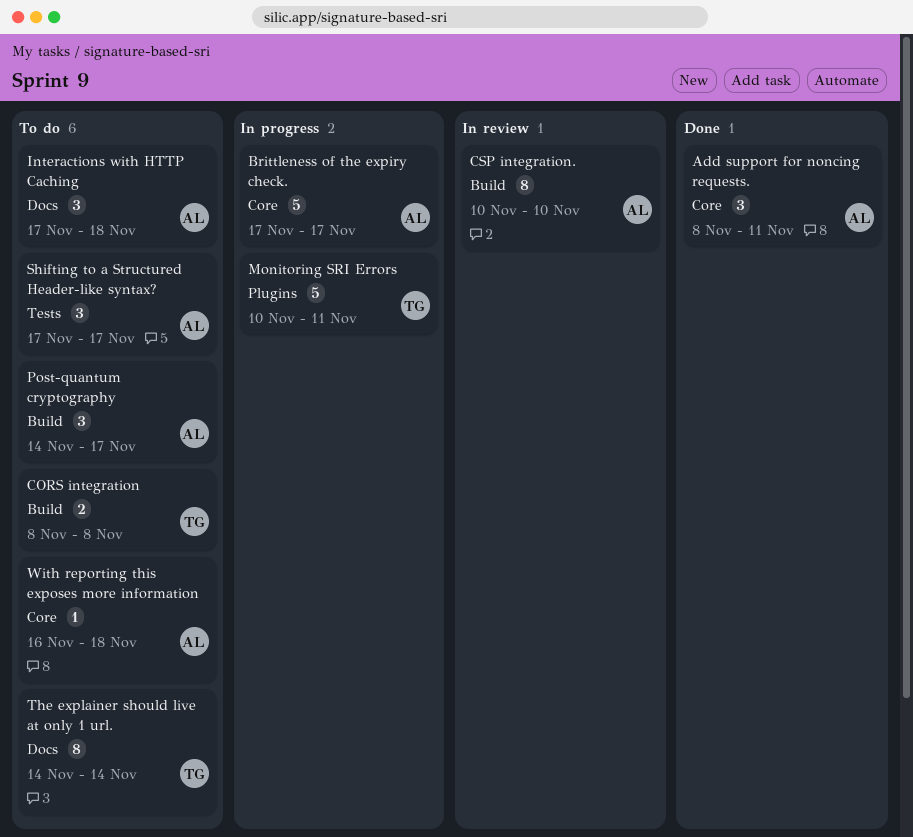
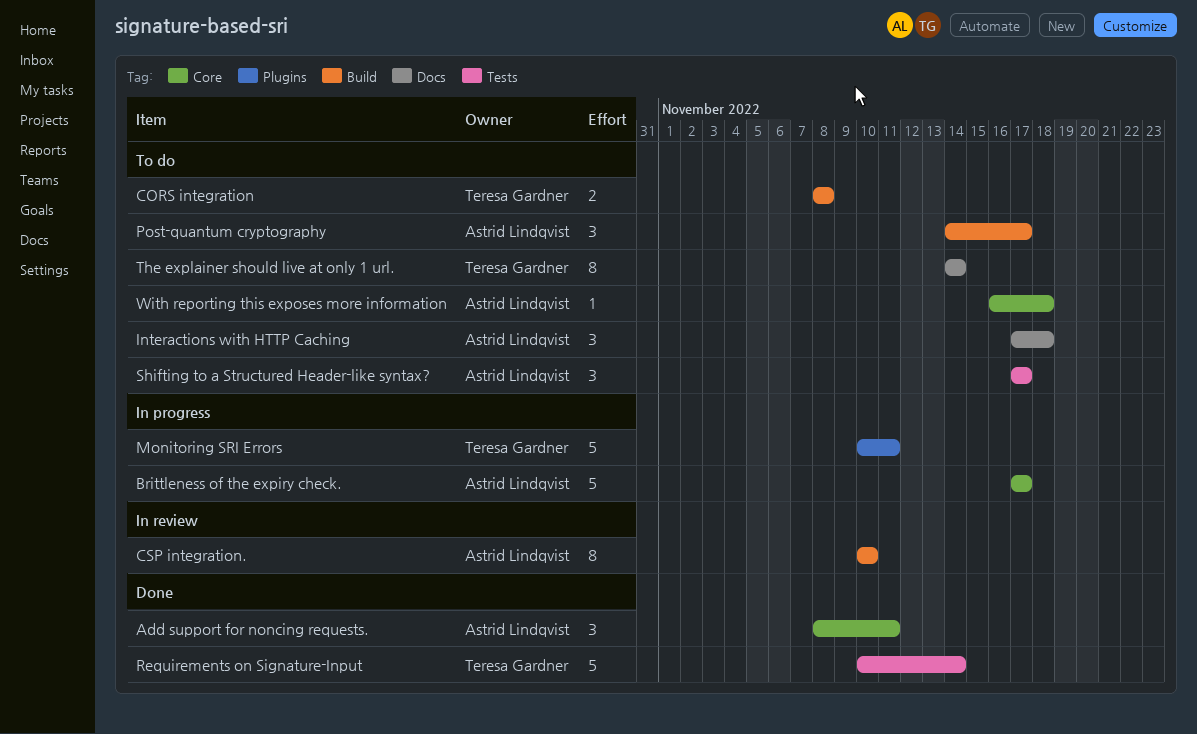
Requirements on Signature-Input: none -> present

